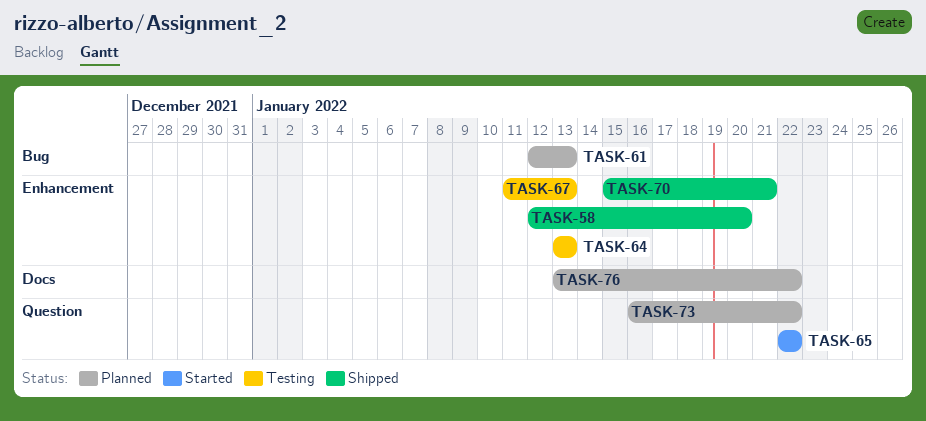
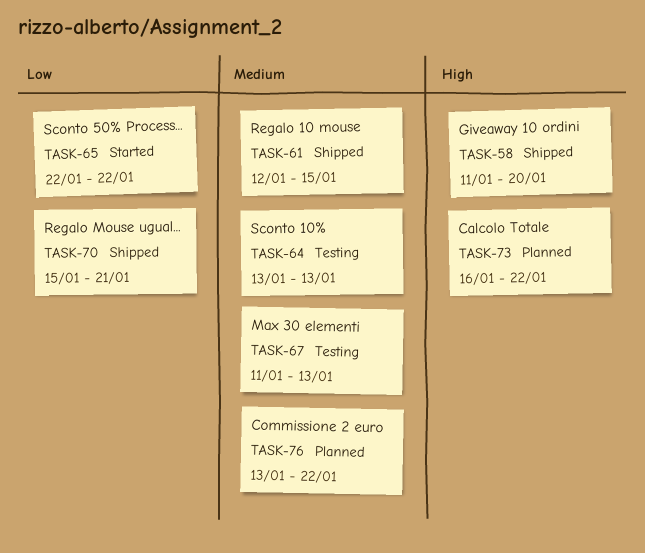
TASK-58, start: Jan 12 -> Jan 11
TASK-61, status: Planned -> Shipped
TASK-61, due: Jan 13 -> Jan 15

